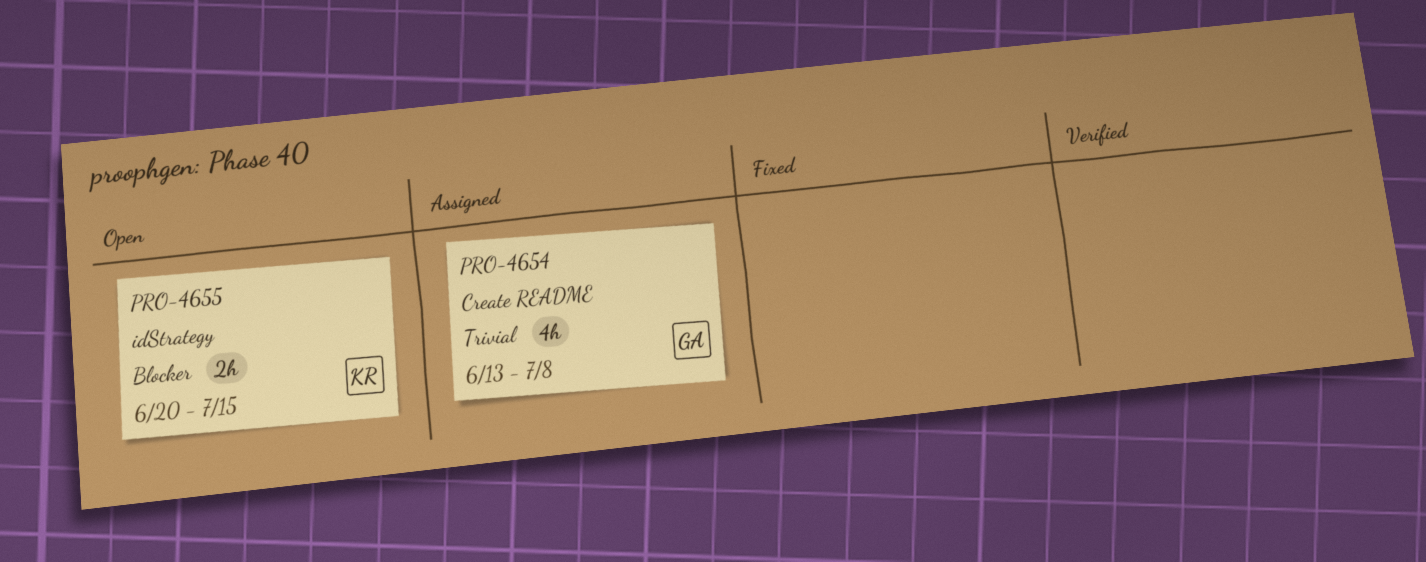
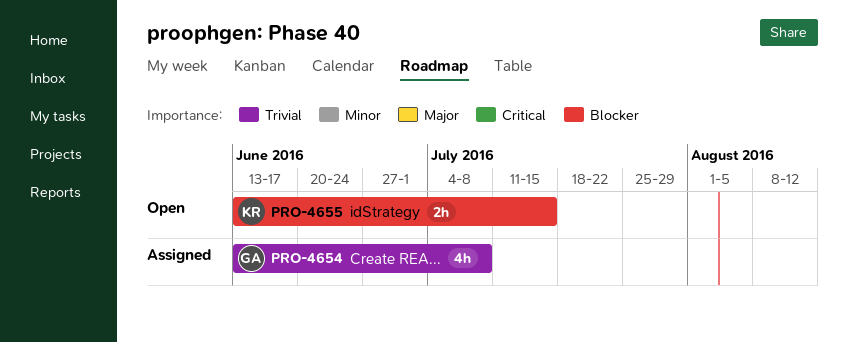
PRO-4655, start: Jun 20 -> Jun 13

